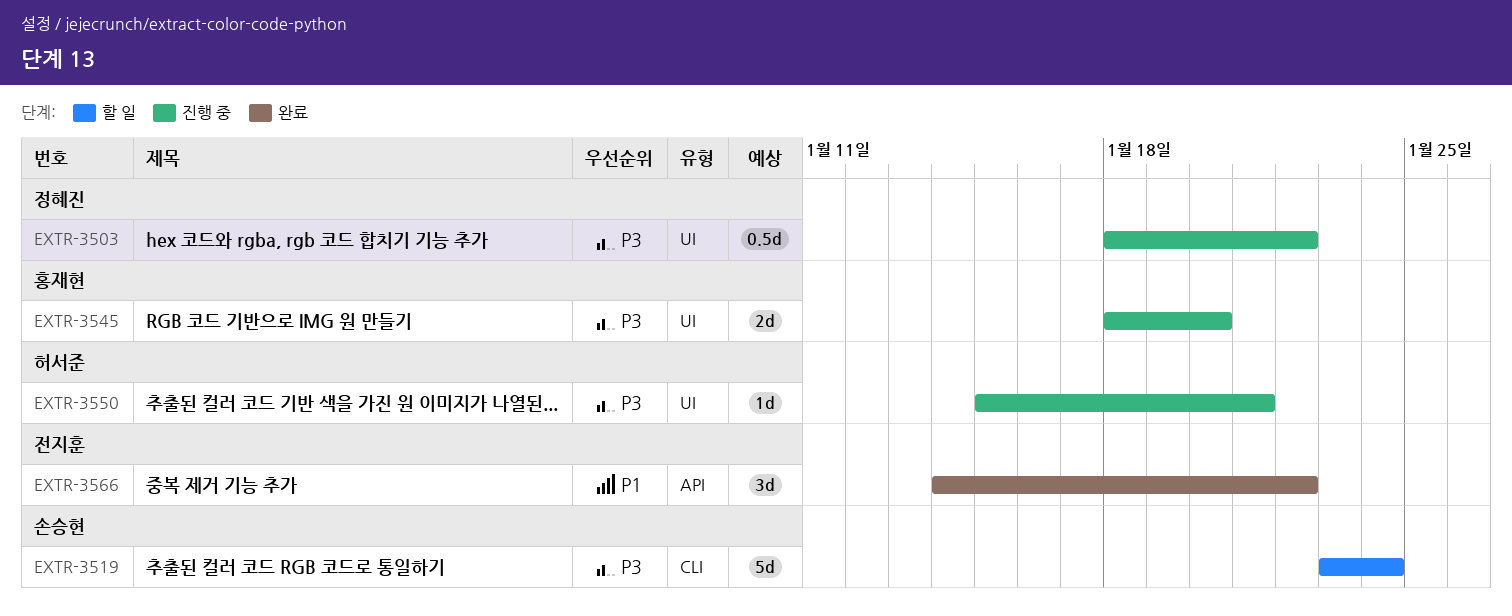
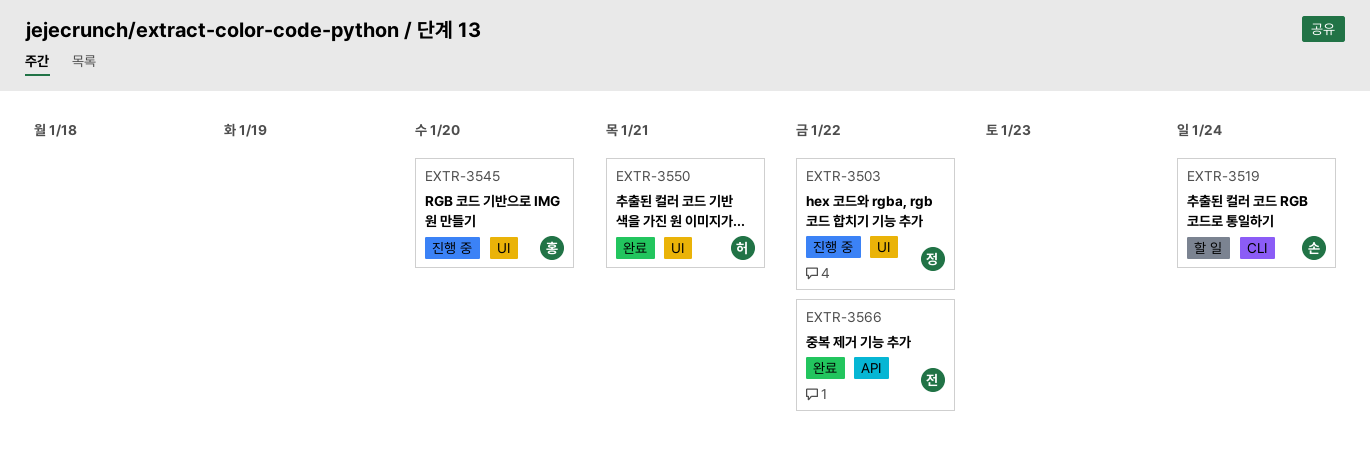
EXTR-3550, status: 진행 중 -> 완료

